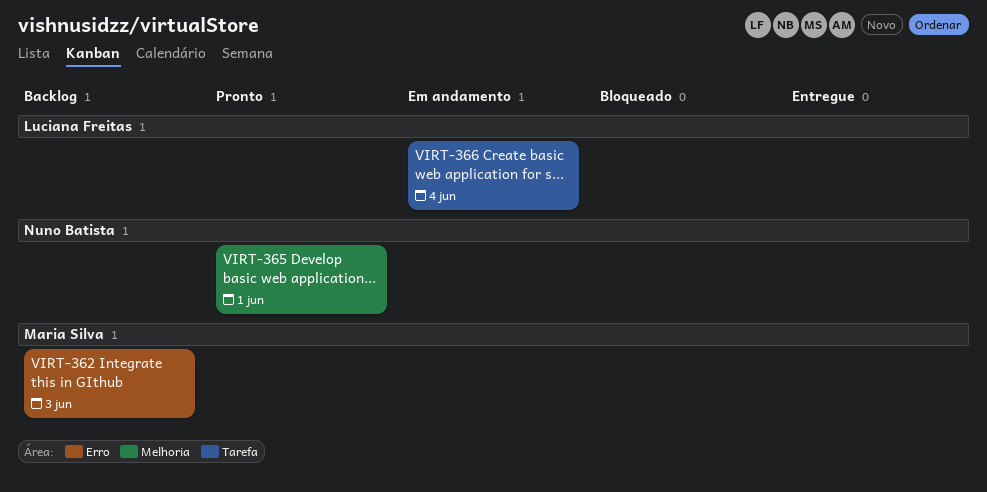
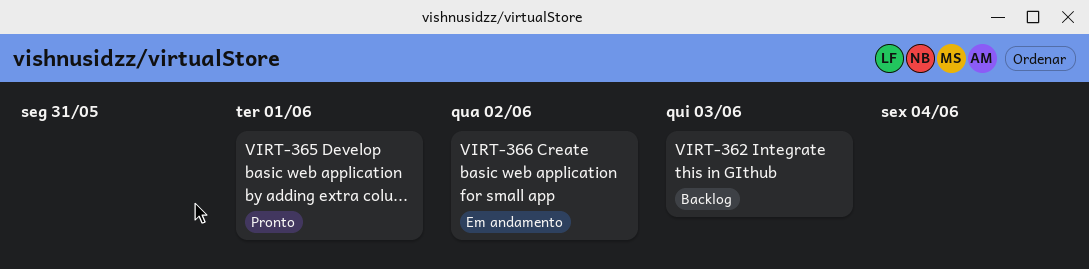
VIRT-366, due: Jun 4 -> Jun 2

